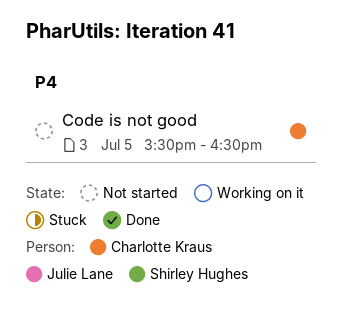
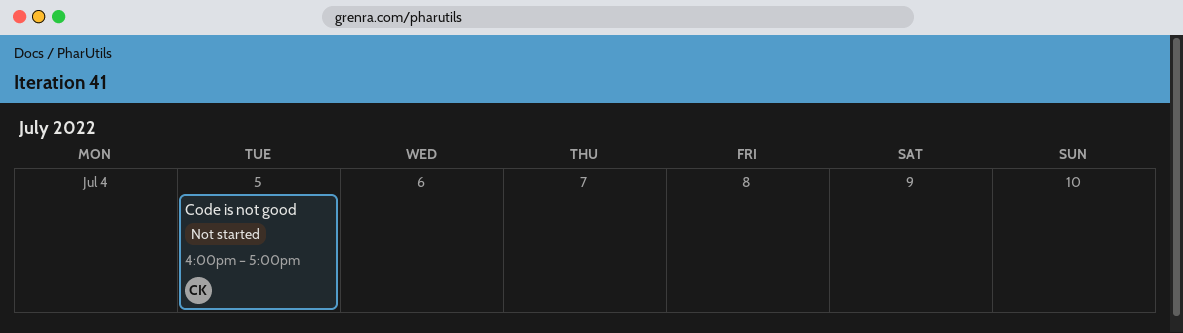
Code is not good, begins: 15:30 -> 16:00
Code is not good, ends: 16:30 -> 17:00

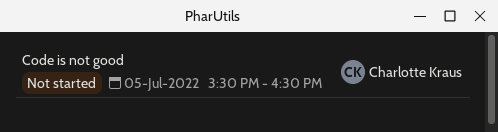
Code is not good, begins: 16:00 -> 15:30
Code is not good, ends: 17:00 -> 16:30

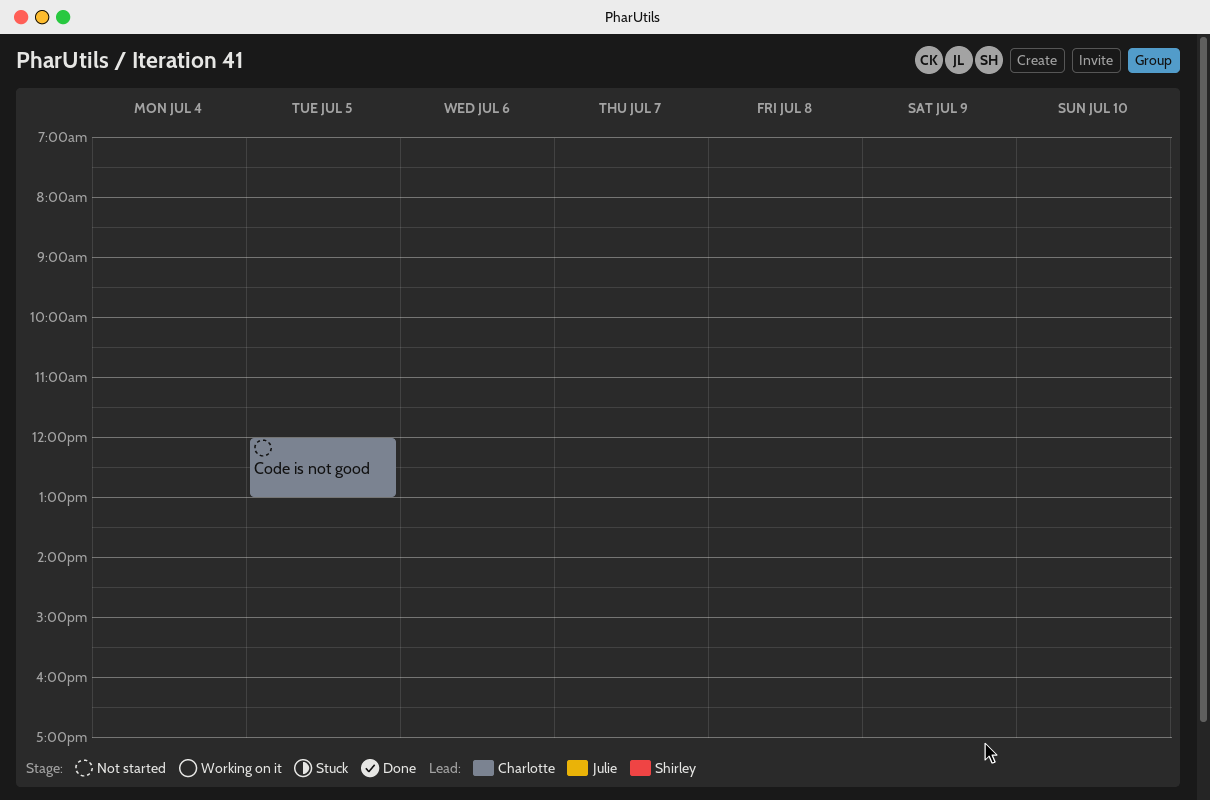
Code is not good, begins: 15:30 -> 12:00
Code is not good, ends: 16:30 -> 13:00

